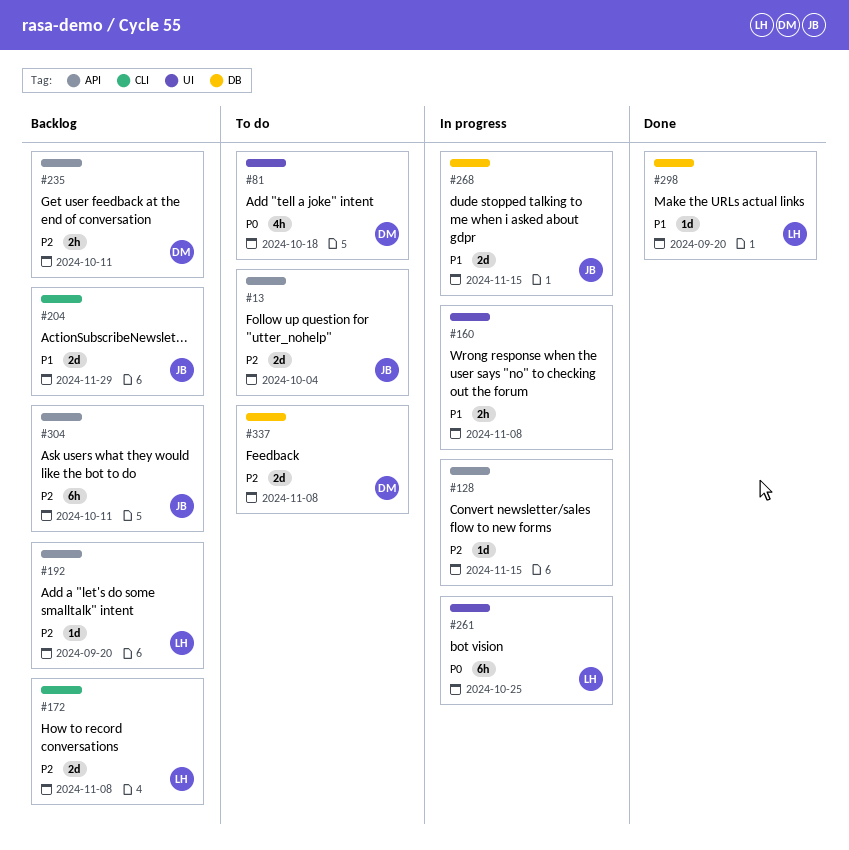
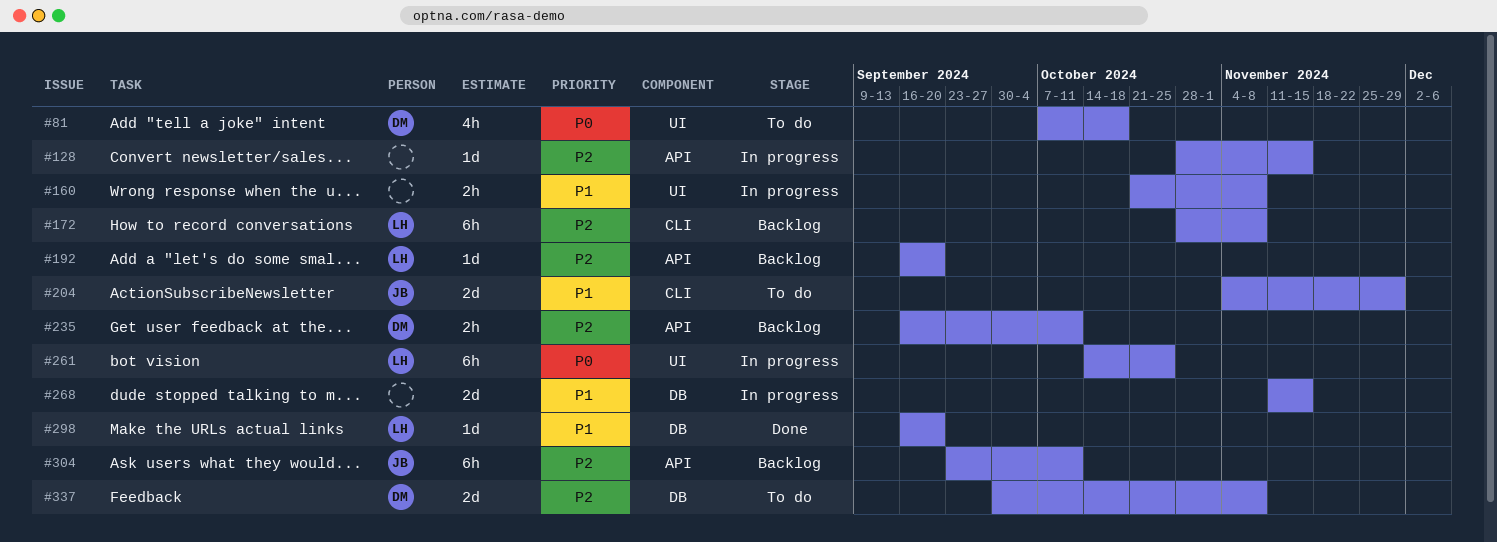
#13: present -> none
#172, estimate: 2d -> 6h
#204, status: Backlog -> To do
#268, owner: JB -> none

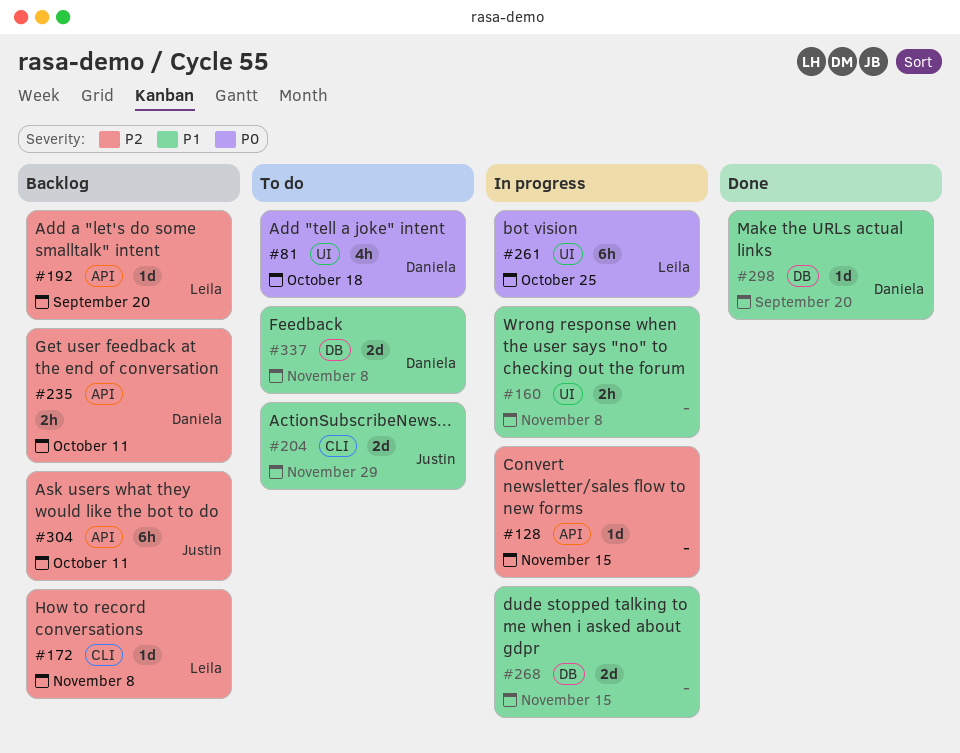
#172, estimate: 6h -> 1d
#298, owner: Leila -> Daniela
#337, priority: P2 -> P1

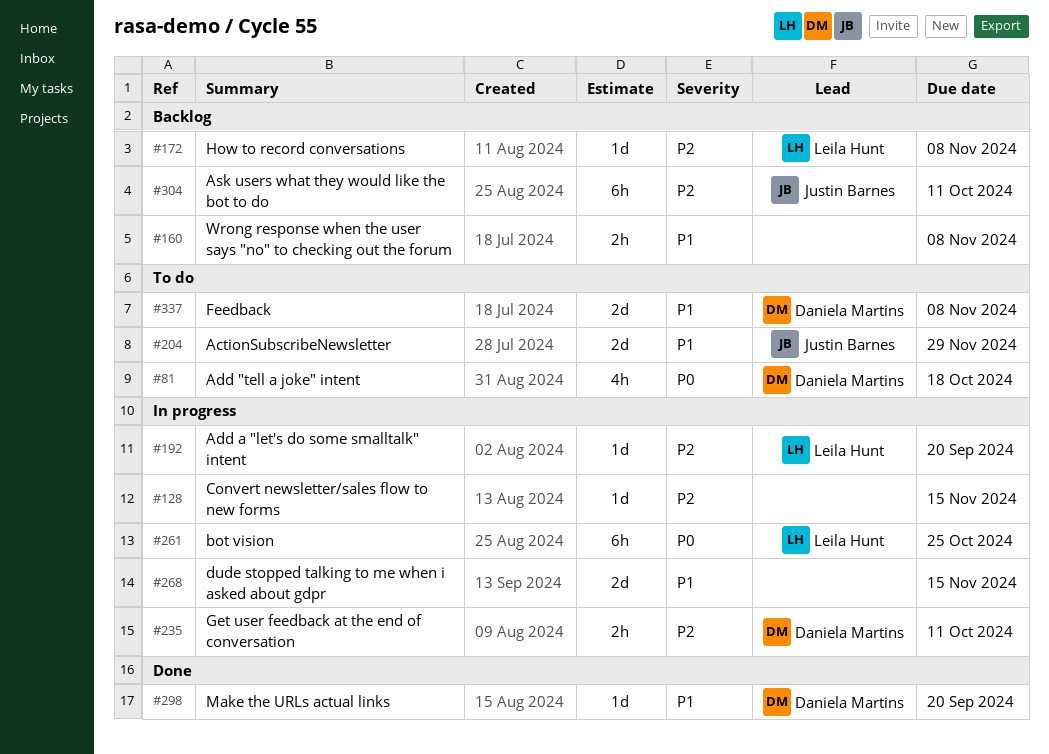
#160, status: In progress -> Backlog
#192, status: Backlog -> In progress
#235, status: Backlog -> In progress

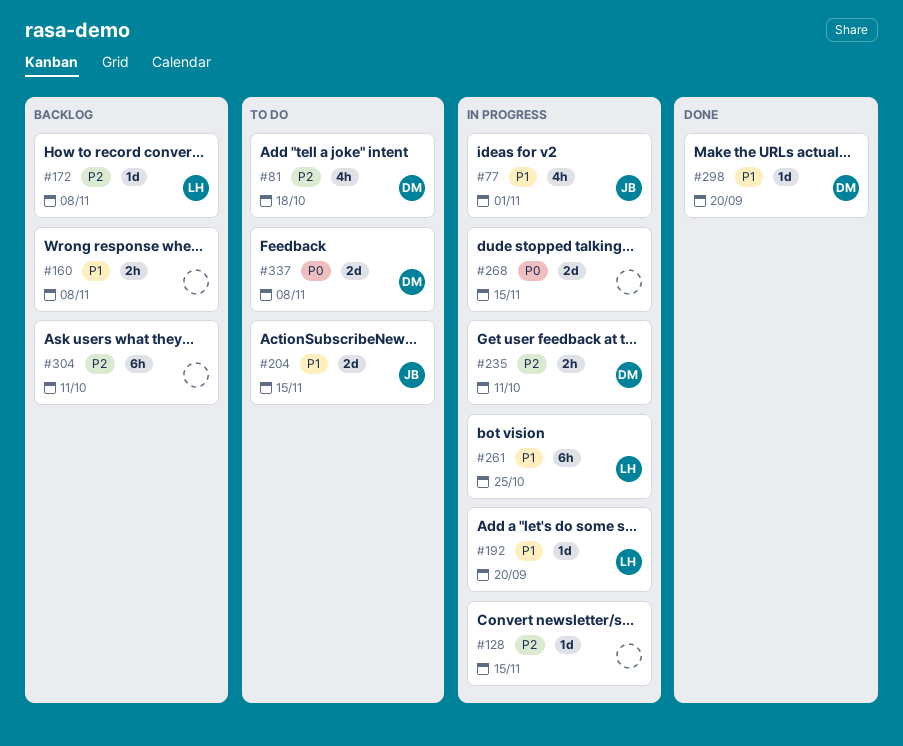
#77: none -> present
#81, priority: P0 -> P2
#192, priority: P2 -> P1
#204, due: Nov 29 -> Nov 15
#261, priority: P0 -> P1
#268, priority: P1 -> P0
#304, owner: Justin Barnes -> none
#337, priority: P1 -> P0

